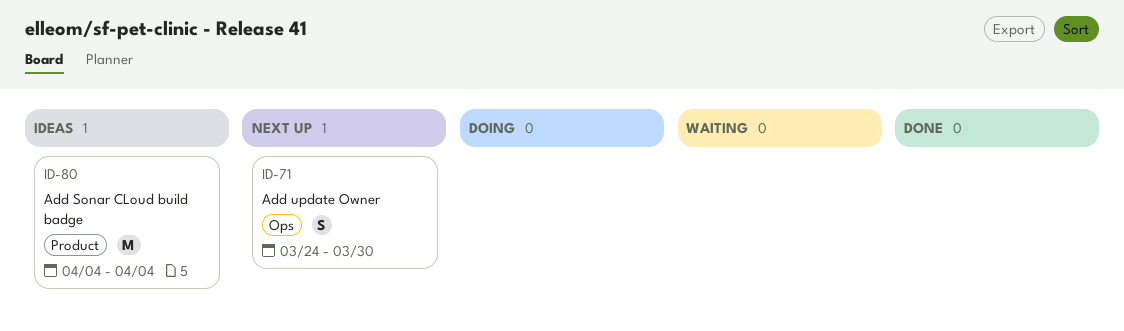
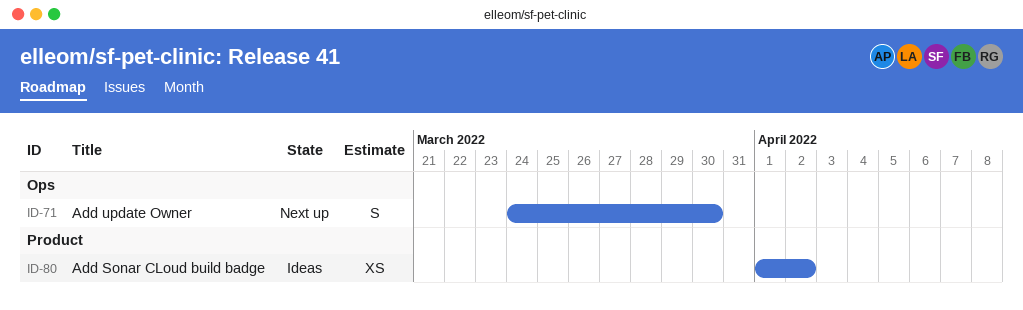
ID-80, estimate: M -> XS
ID-80, start: Apr 4 -> Apr 1
ID-80, due: Apr 4 -> Apr 2

